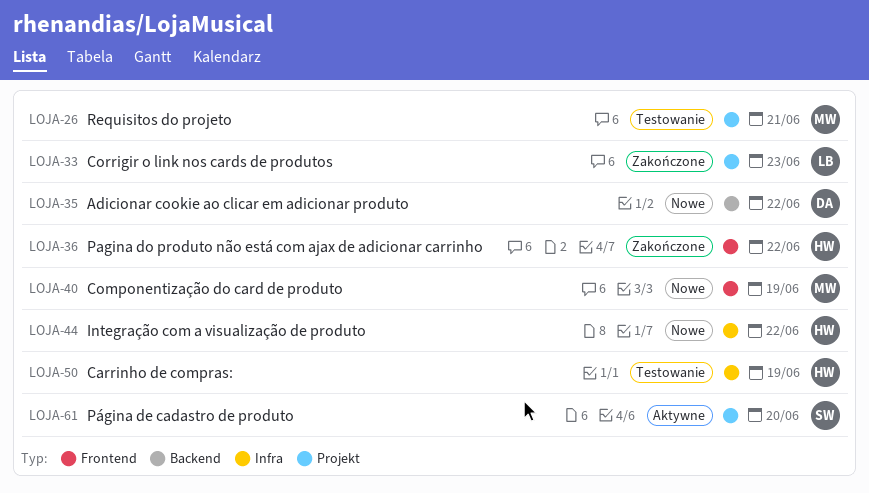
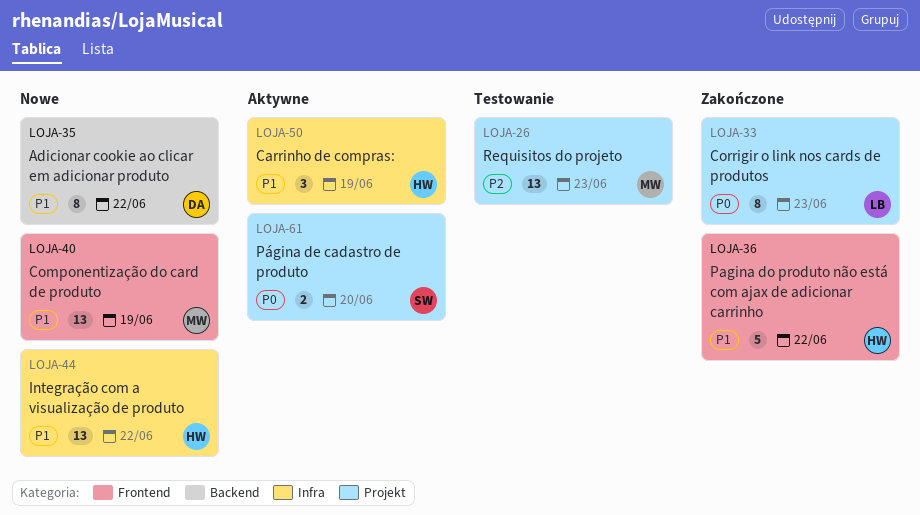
LOJA-26, due: Jun 21 -> Jun 23
LOJA-50, status: Testowanie -> Aktywne

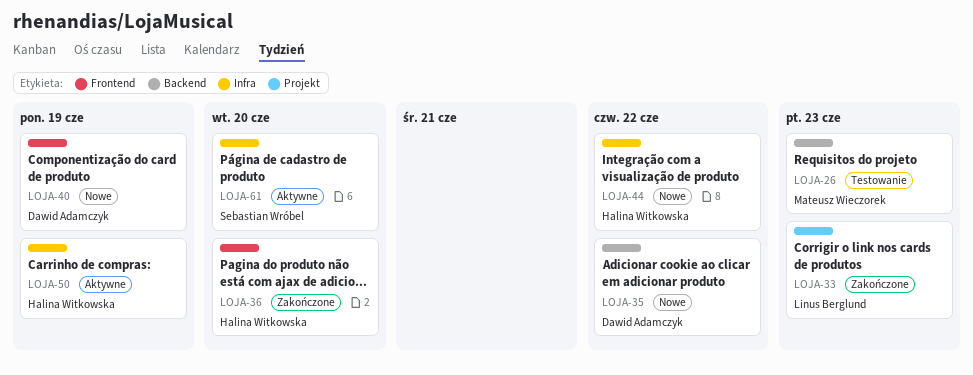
LOJA-26, label: Projekt -> Backend
LOJA-36, due: Jun 22 -> Jun 20
LOJA-40, owner: Mateusz Wieczorek -> Dawid Adamczyk
LOJA-61, label: Projekt -> Infra

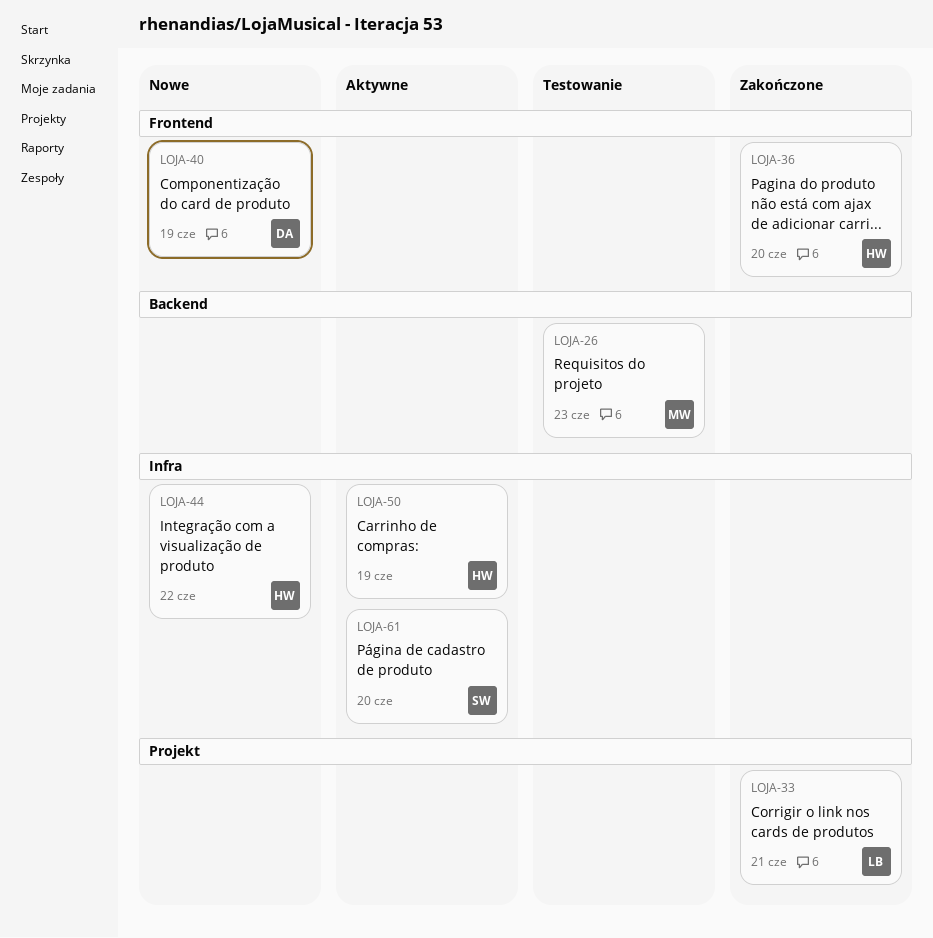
LOJA-33, due: Jun 23 -> Jun 21
LOJA-35: present -> none

